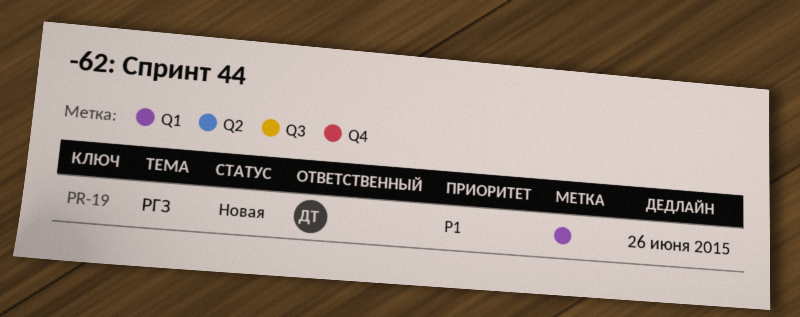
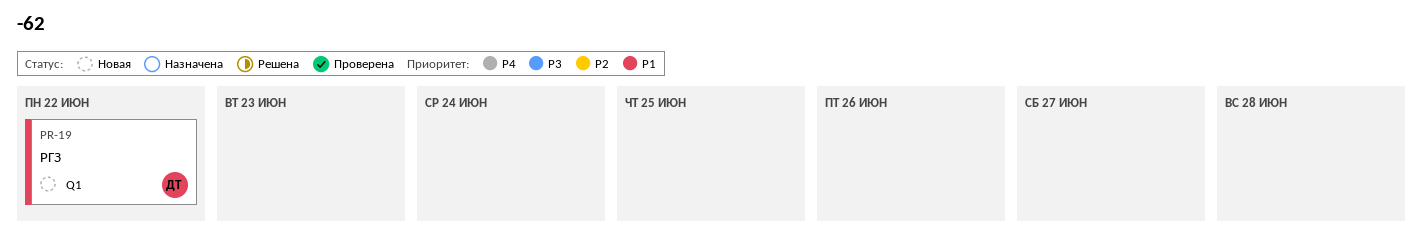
PR-19, due: Jun 26 -> Jun 22

